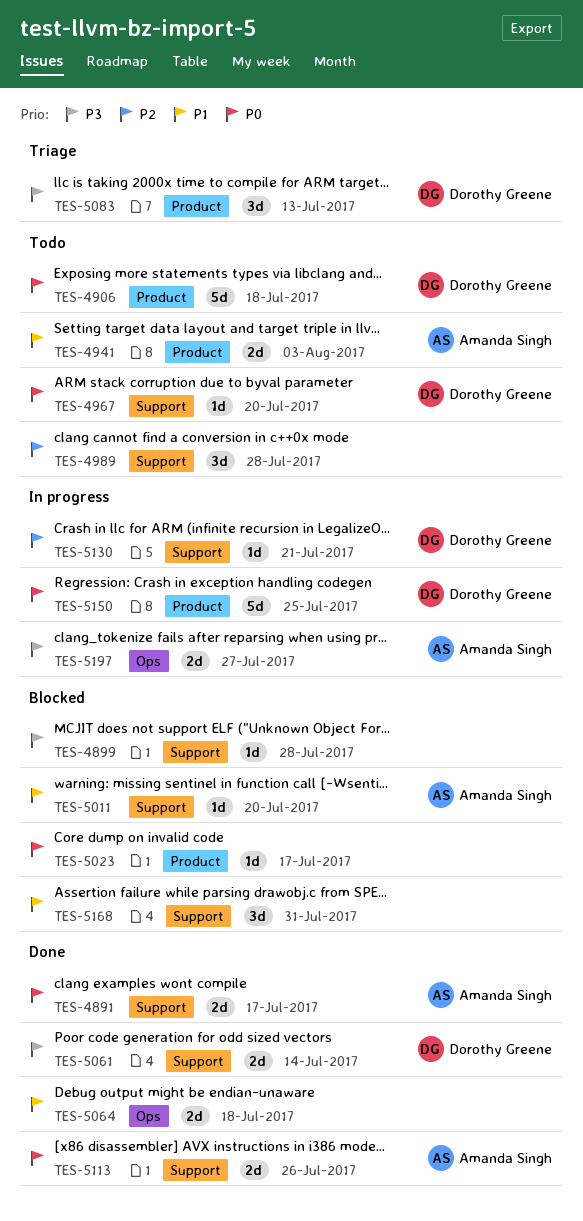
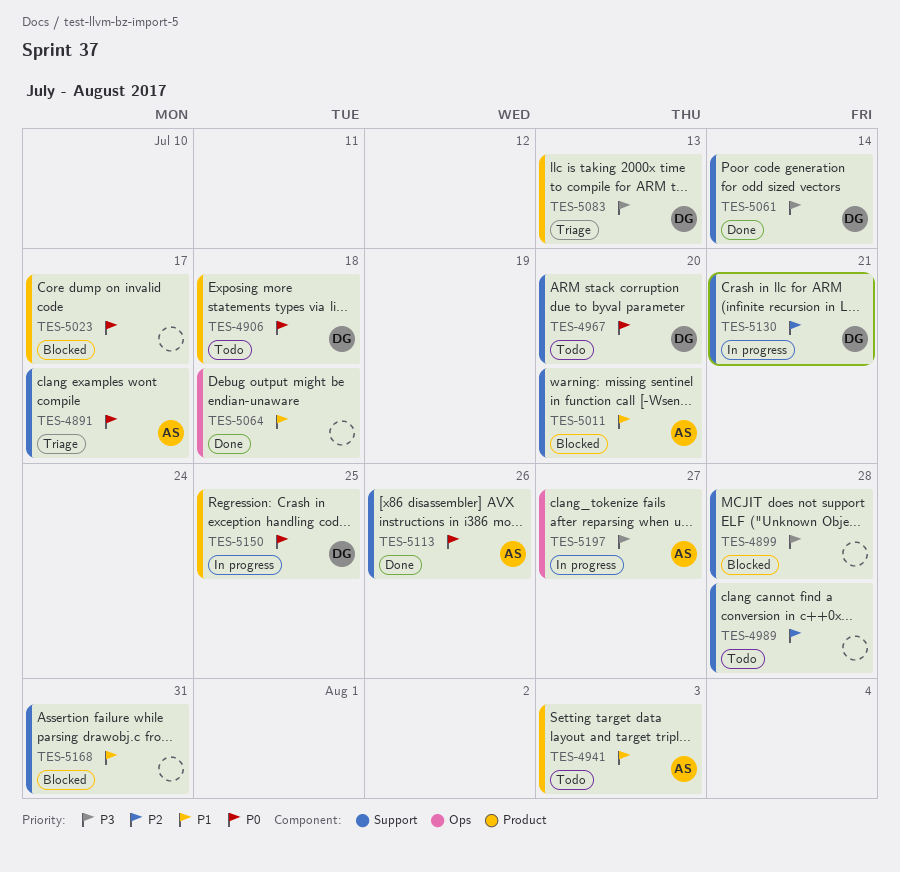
TES-4891, status: Done -> Triage

